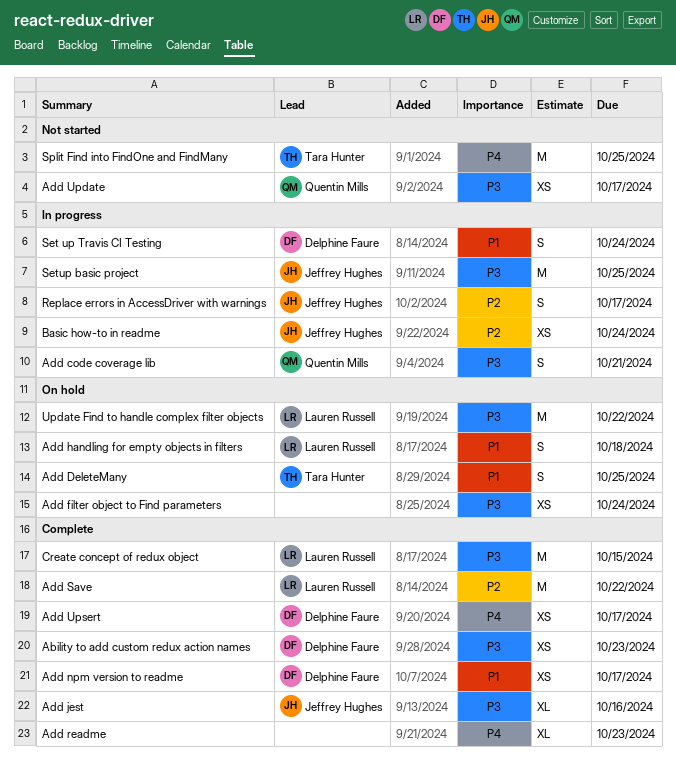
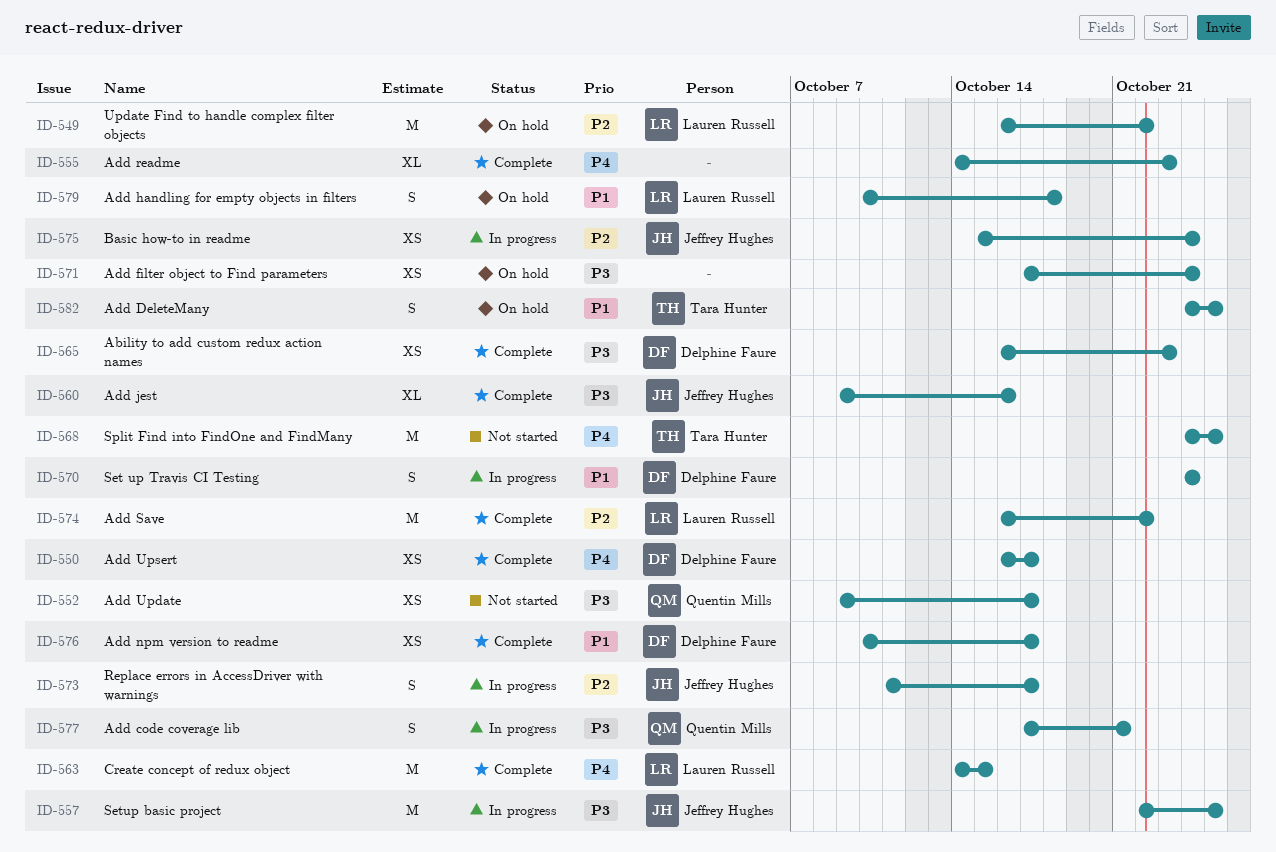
Create concept of redux object, priority: P3 -> P4
Update Find to handle complex filter objects, priority: P3 -> P2

